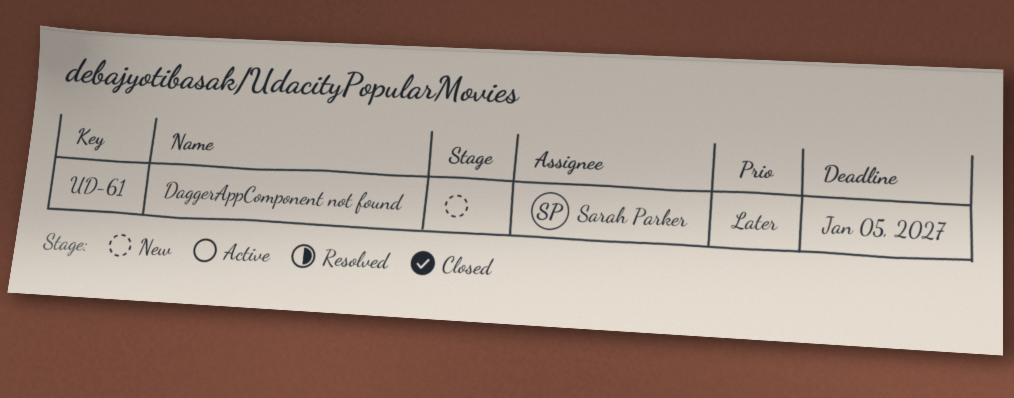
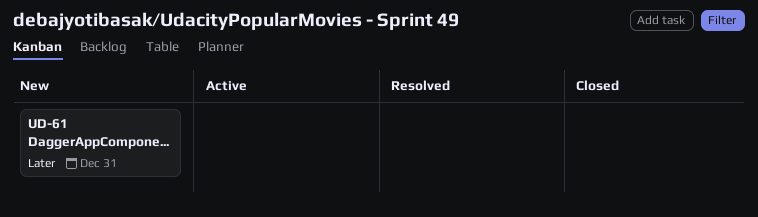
UD-61, due: Jan 5 -> Dec 31

